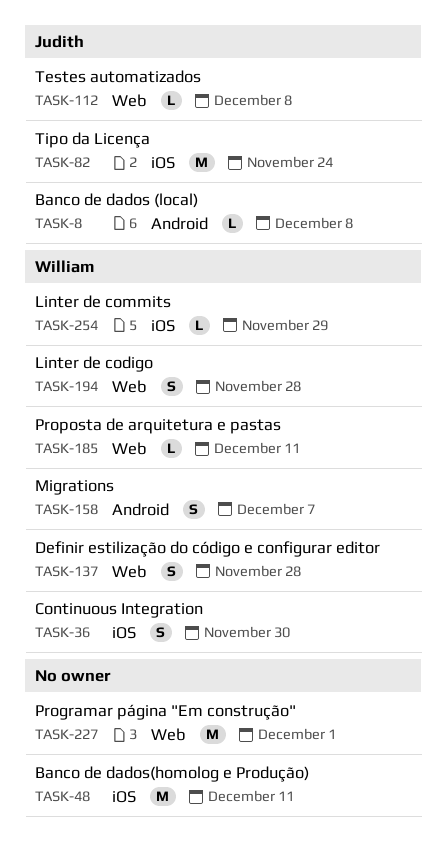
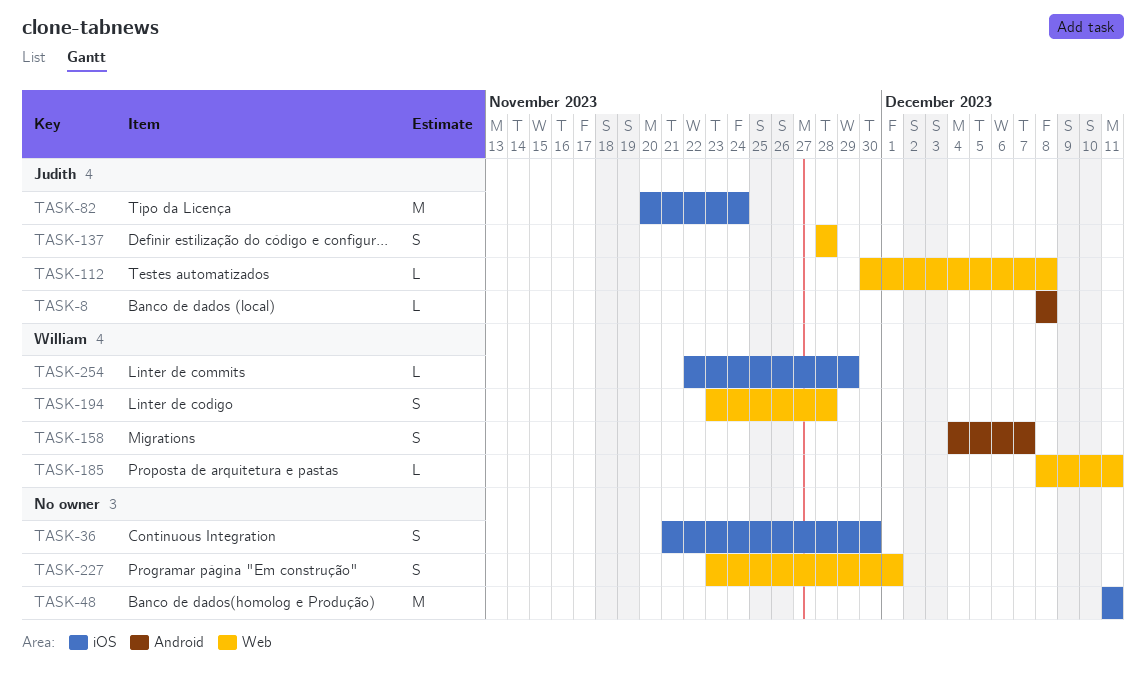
TASK-36, owner: William -> none
TASK-137, owner: William -> Judith
TASK-227, estimate: M -> S

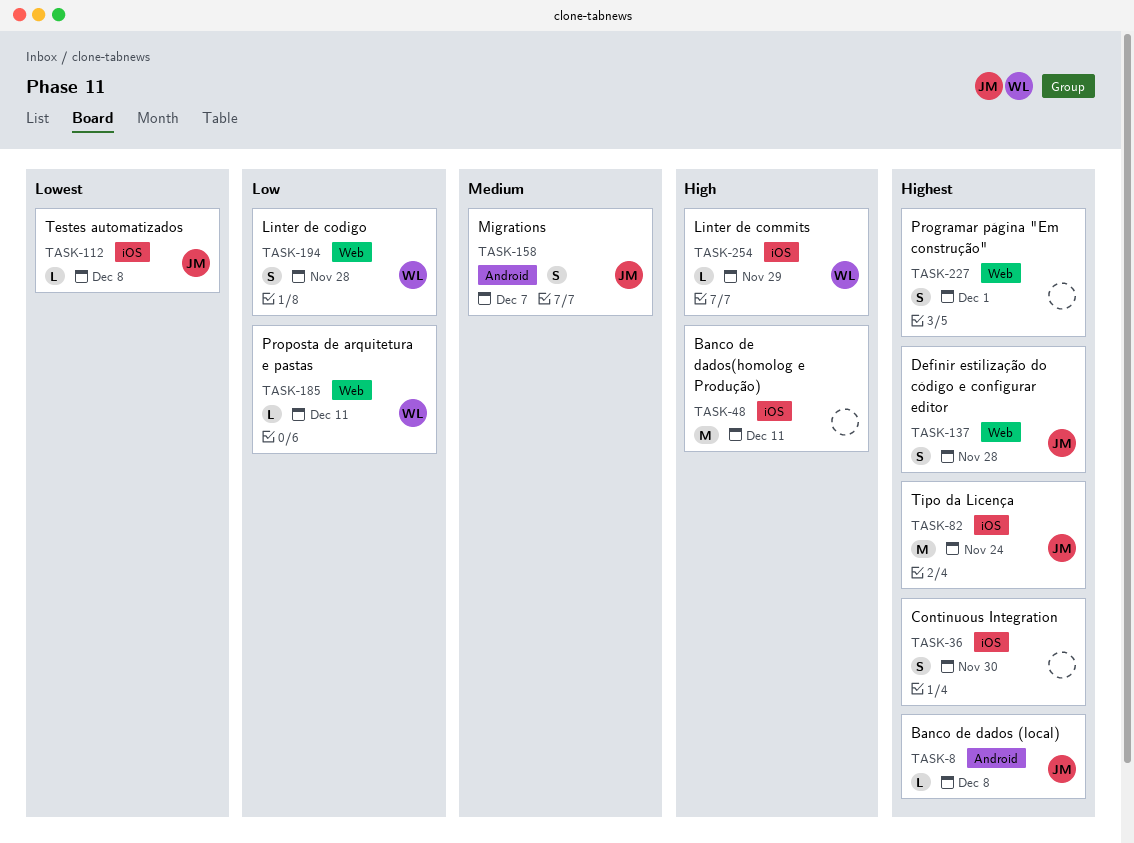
TASK-112, label: Web -> iOS
TASK-158, owner: William -> Judith

